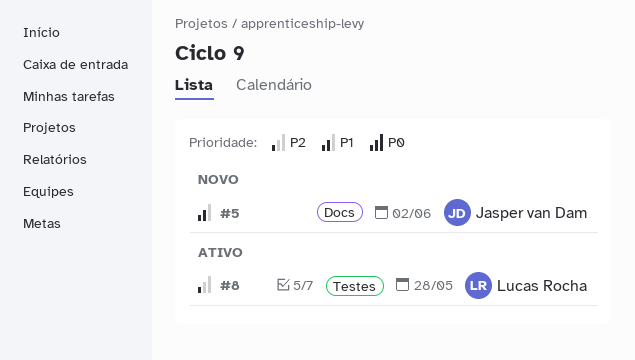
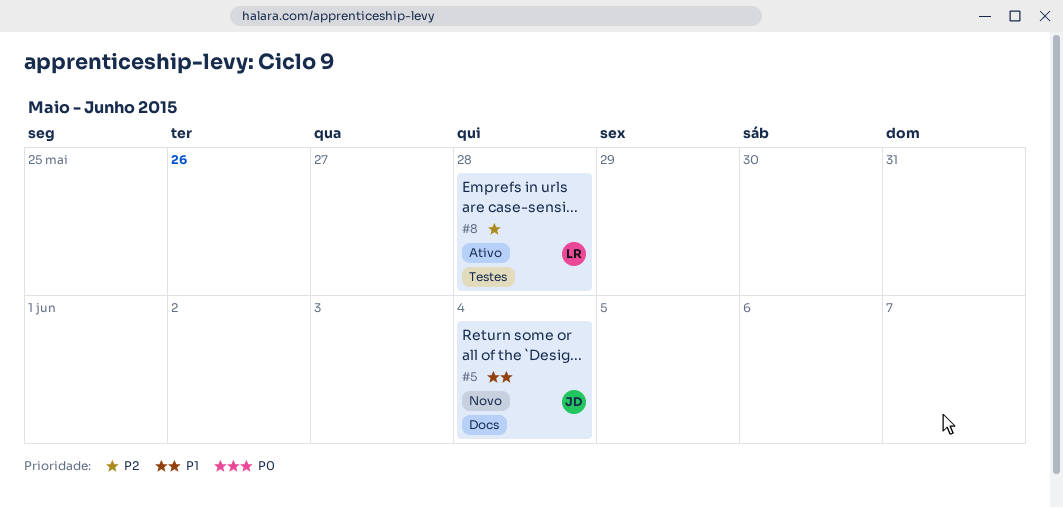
#5, due: Jun 2 -> Jun 4

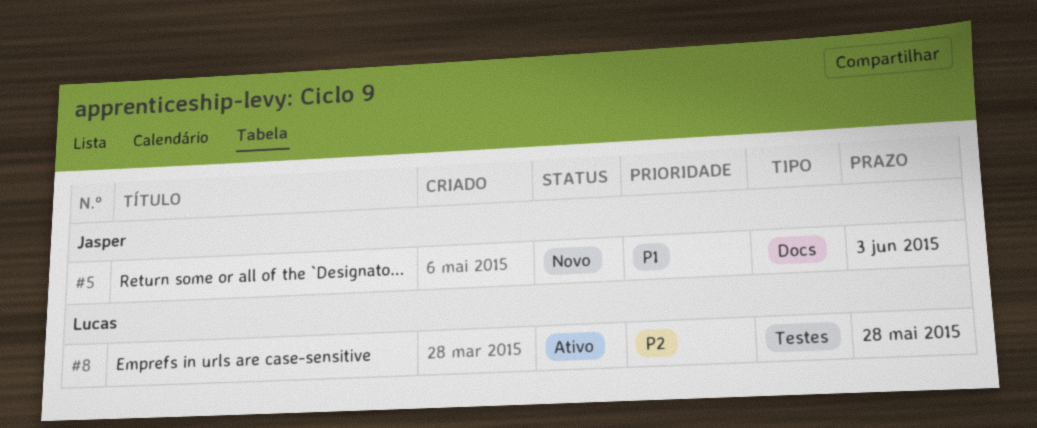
#5, due: Jun 4 -> Jun 3

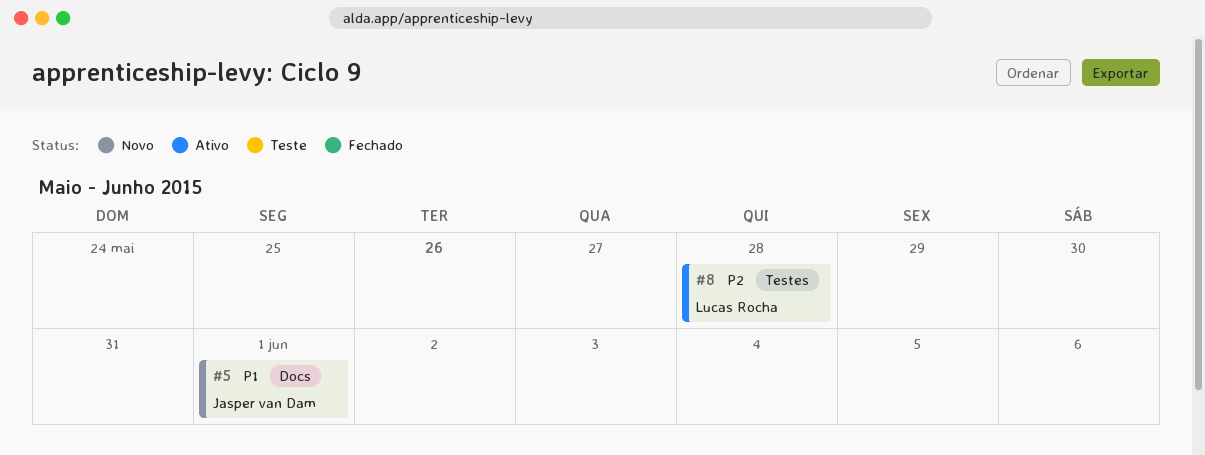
#5, due: Jun 3 -> Jun 1

